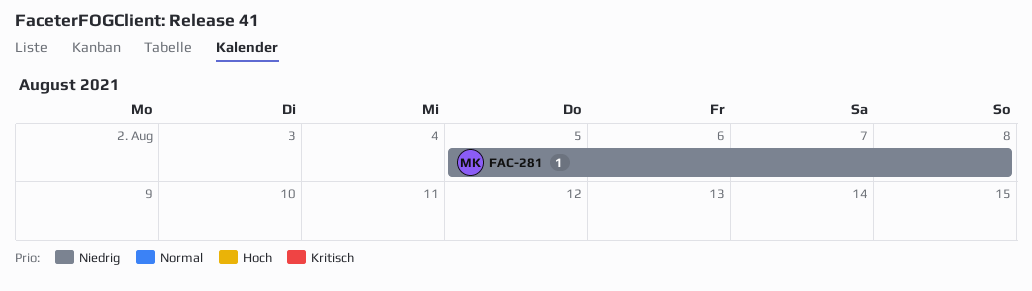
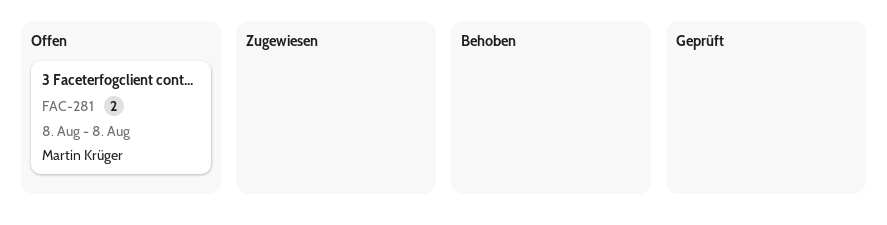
FAC-281, estimate: 1 -> 2
FAC-281, start: Aug 5 -> Aug 8

